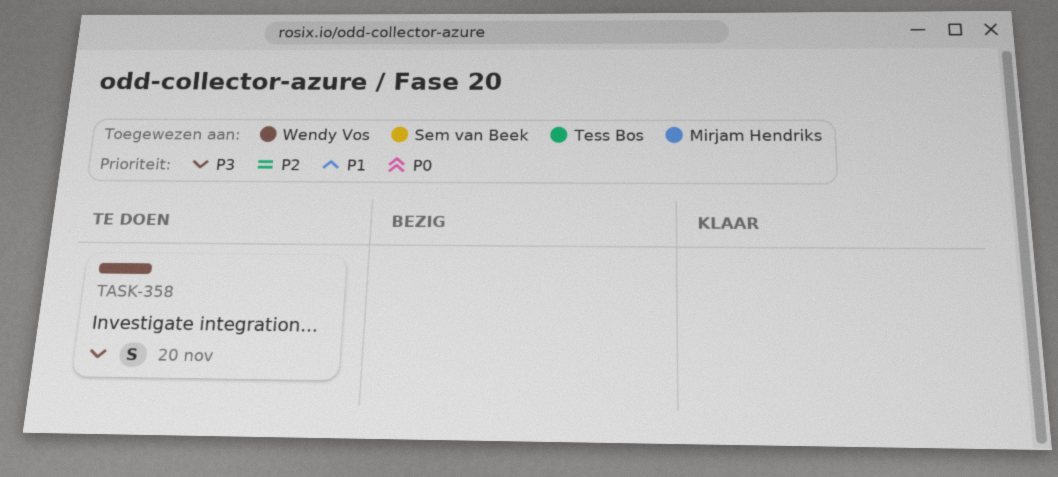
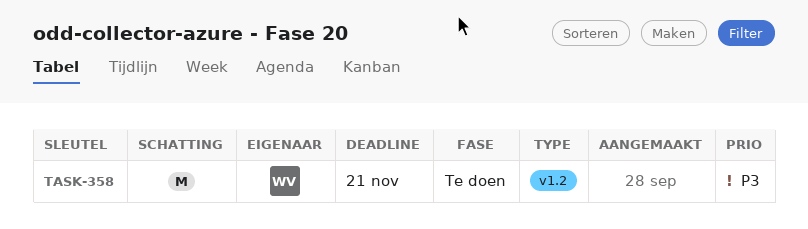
TASK-358, estimate: S -> M
TASK-358, due: Nov 20 -> Nov 21

